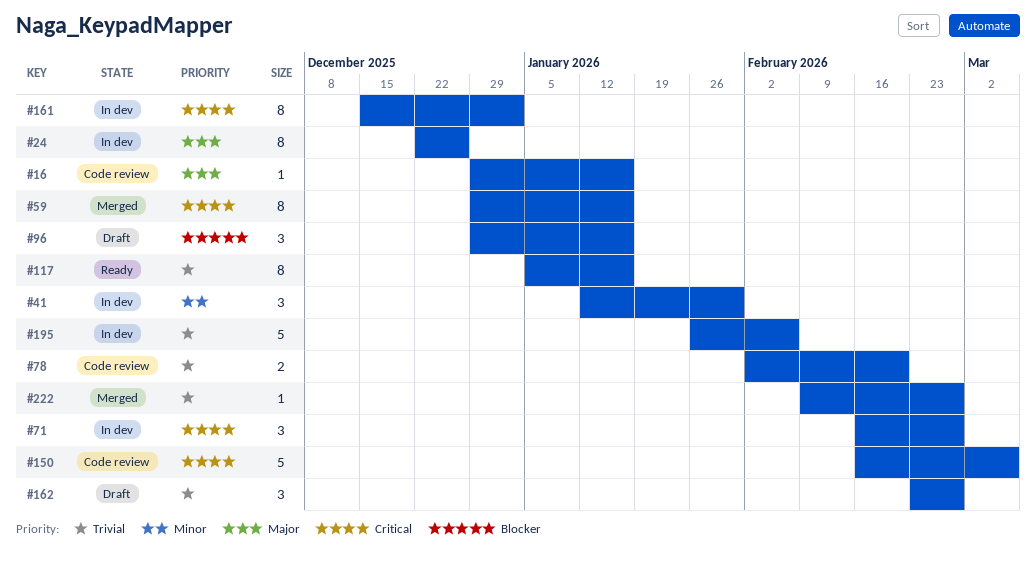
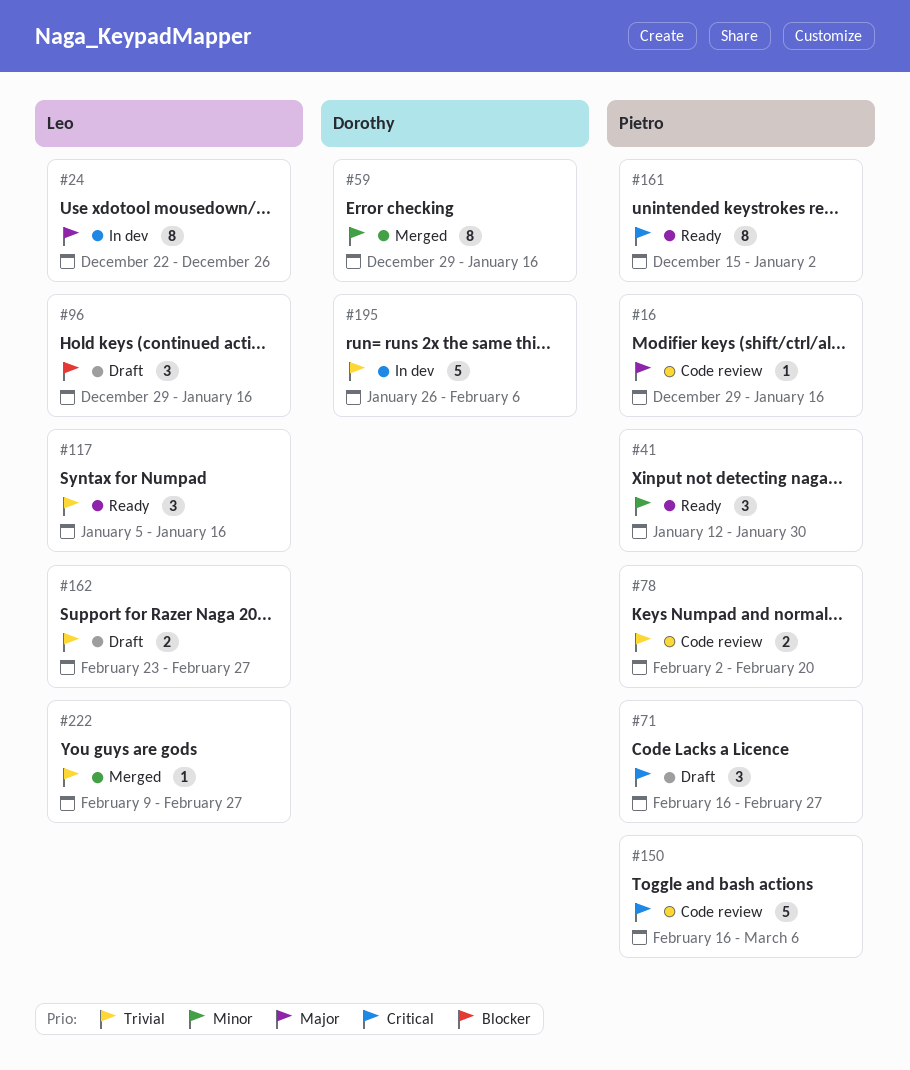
#41, status: In dev -> Ready
#59, priority: Critical -> Minor
#71, status: In dev -> Draft
#117, estimate: 8 -> 3
#161, status: In dev -> Ready
#162, estimate: 3 -> 2

